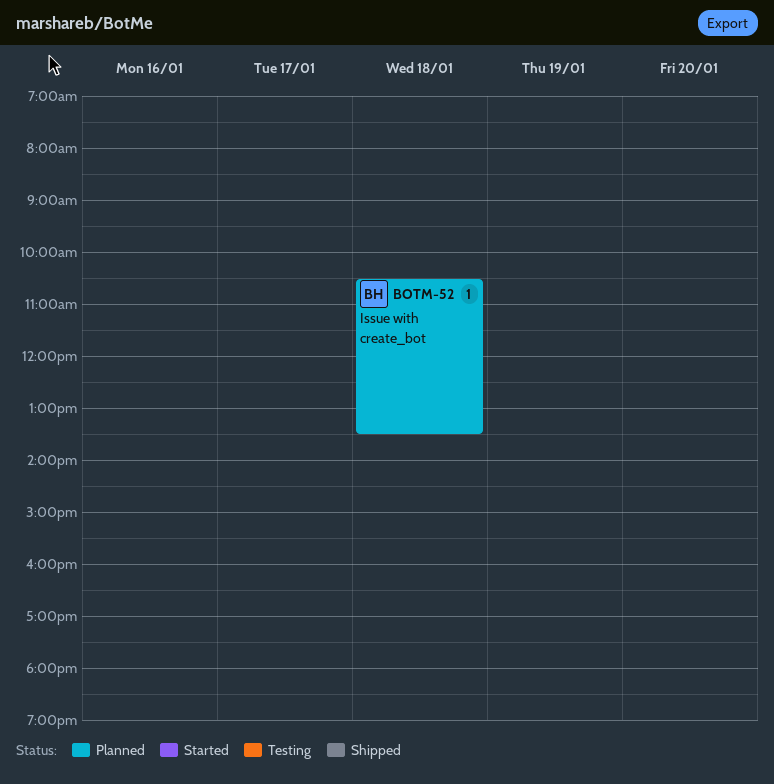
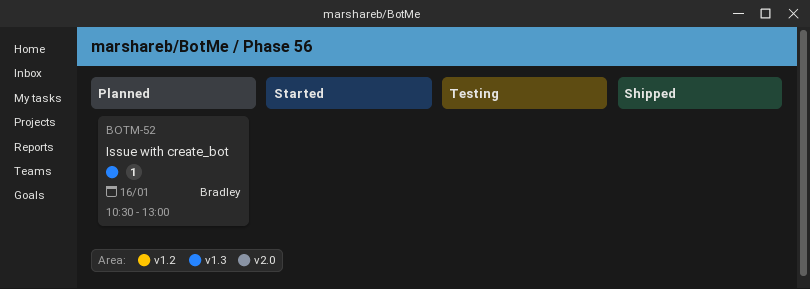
BOTM-52, day: Jan 18 -> Jan 16
BOTM-52, ends: 13:30 -> 13:00

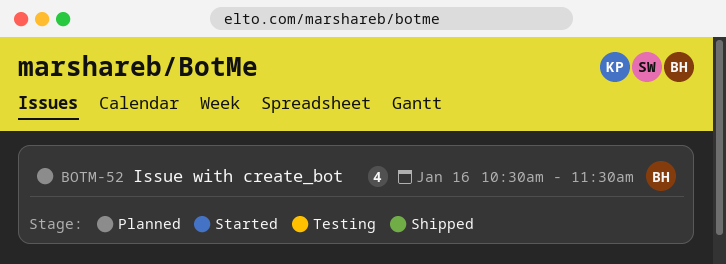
BOTM-52, estimate: 1 -> 4
BOTM-52, ends: 13:00 -> 11:30

